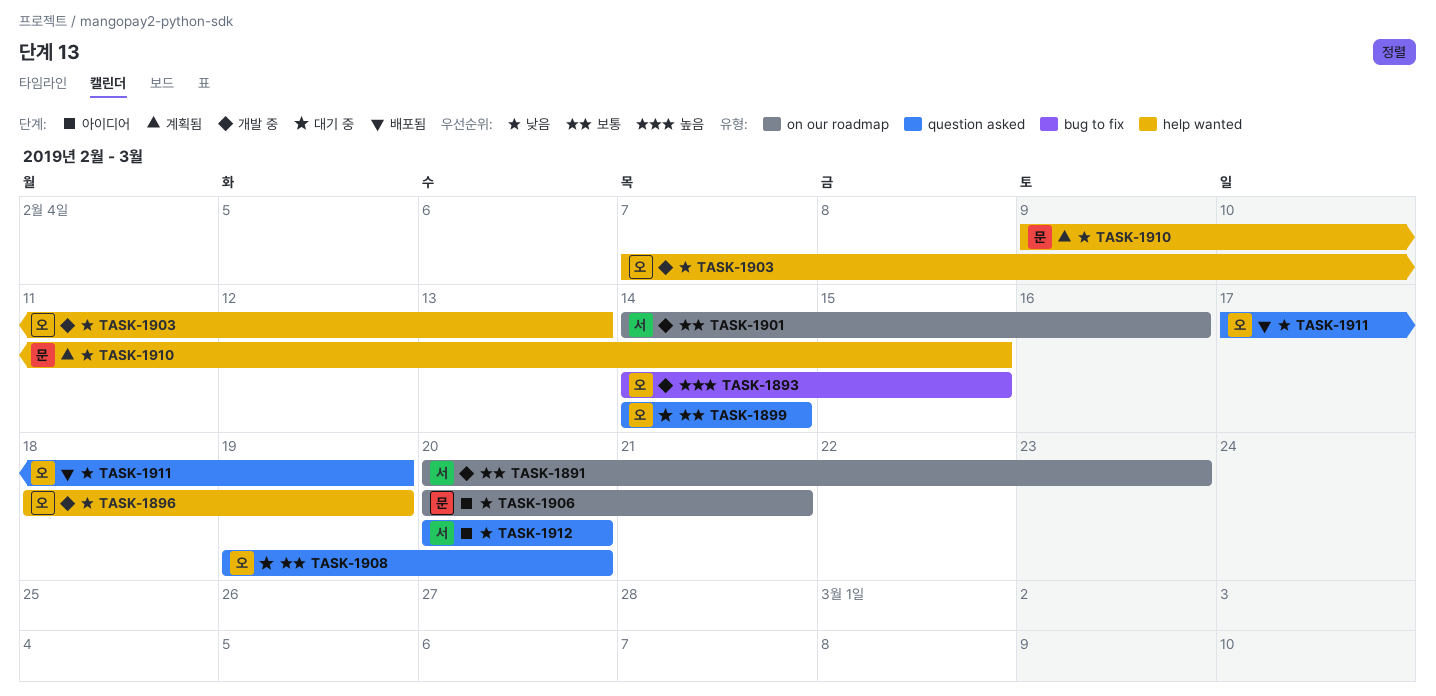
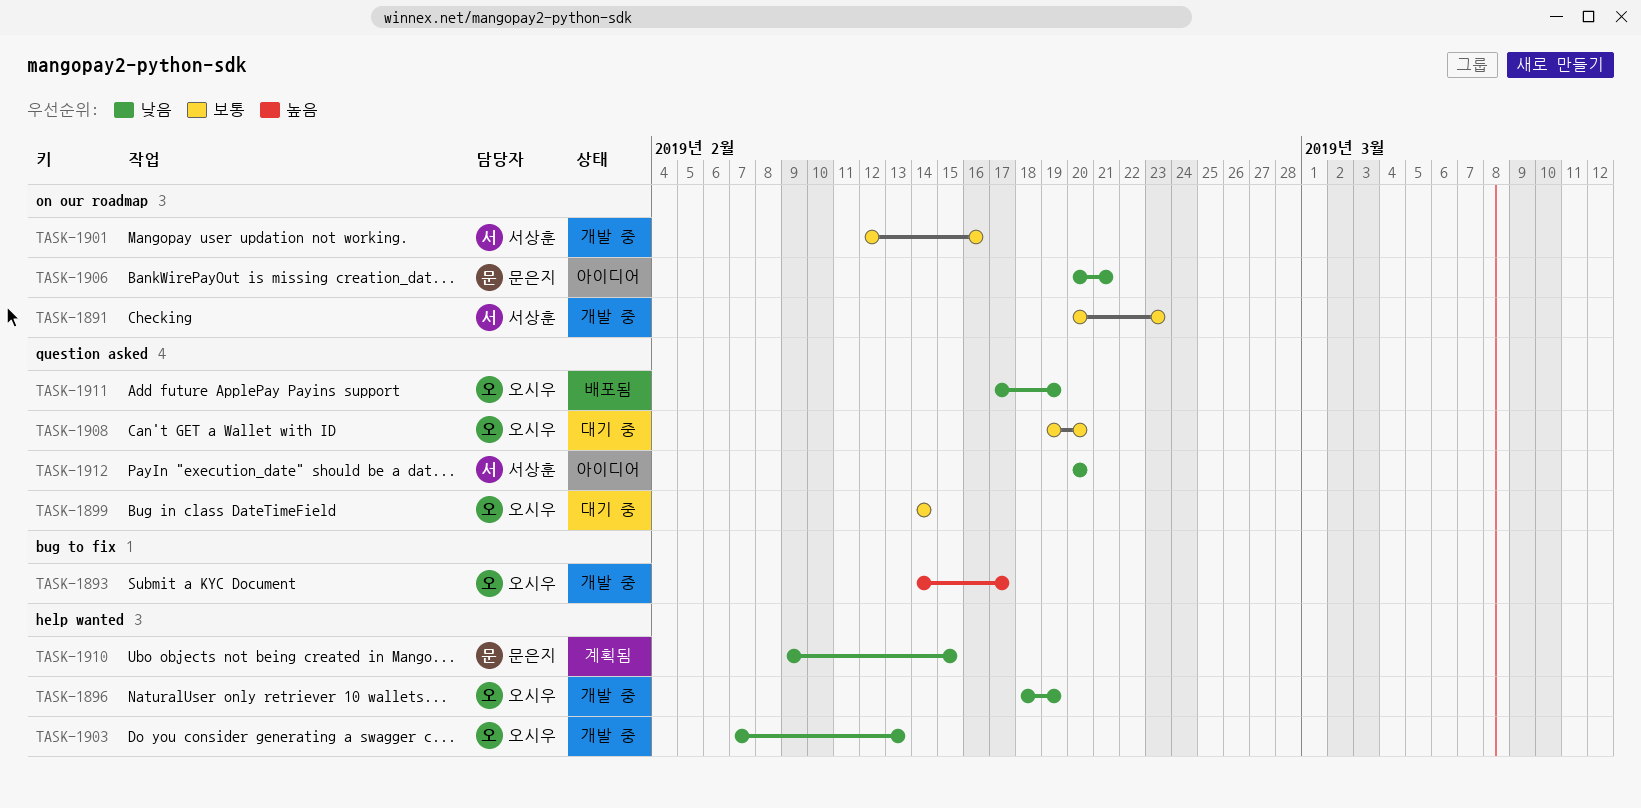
TASK-1893, due: Feb 15 -> Feb 17
TASK-1901, start: Feb 14 -> Feb 12

